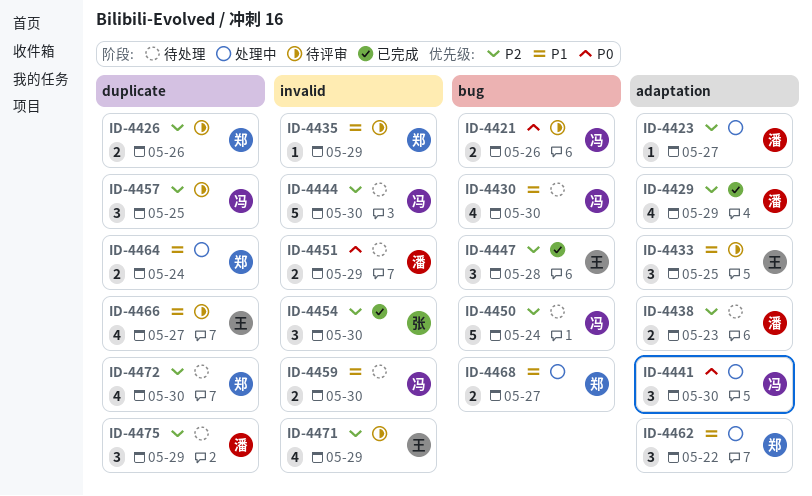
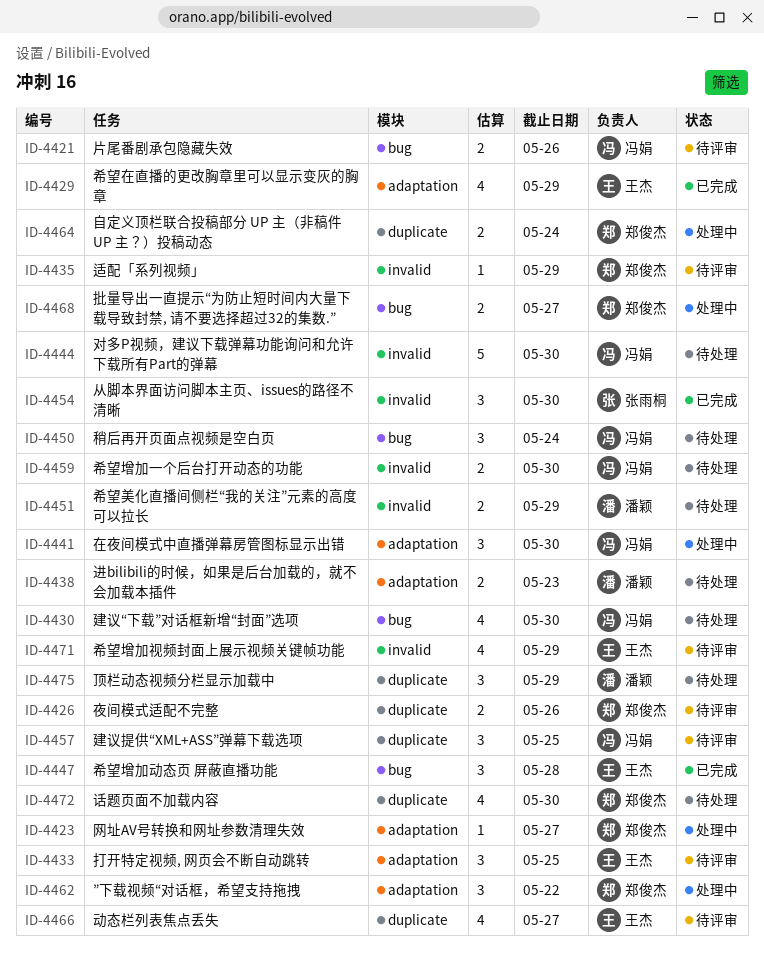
ID-4423, owner: 潘颖 -> 郑俊杰
ID-4429, owner: 潘颖 -> 王杰
ID-4450, estimate: 5 -> 3

